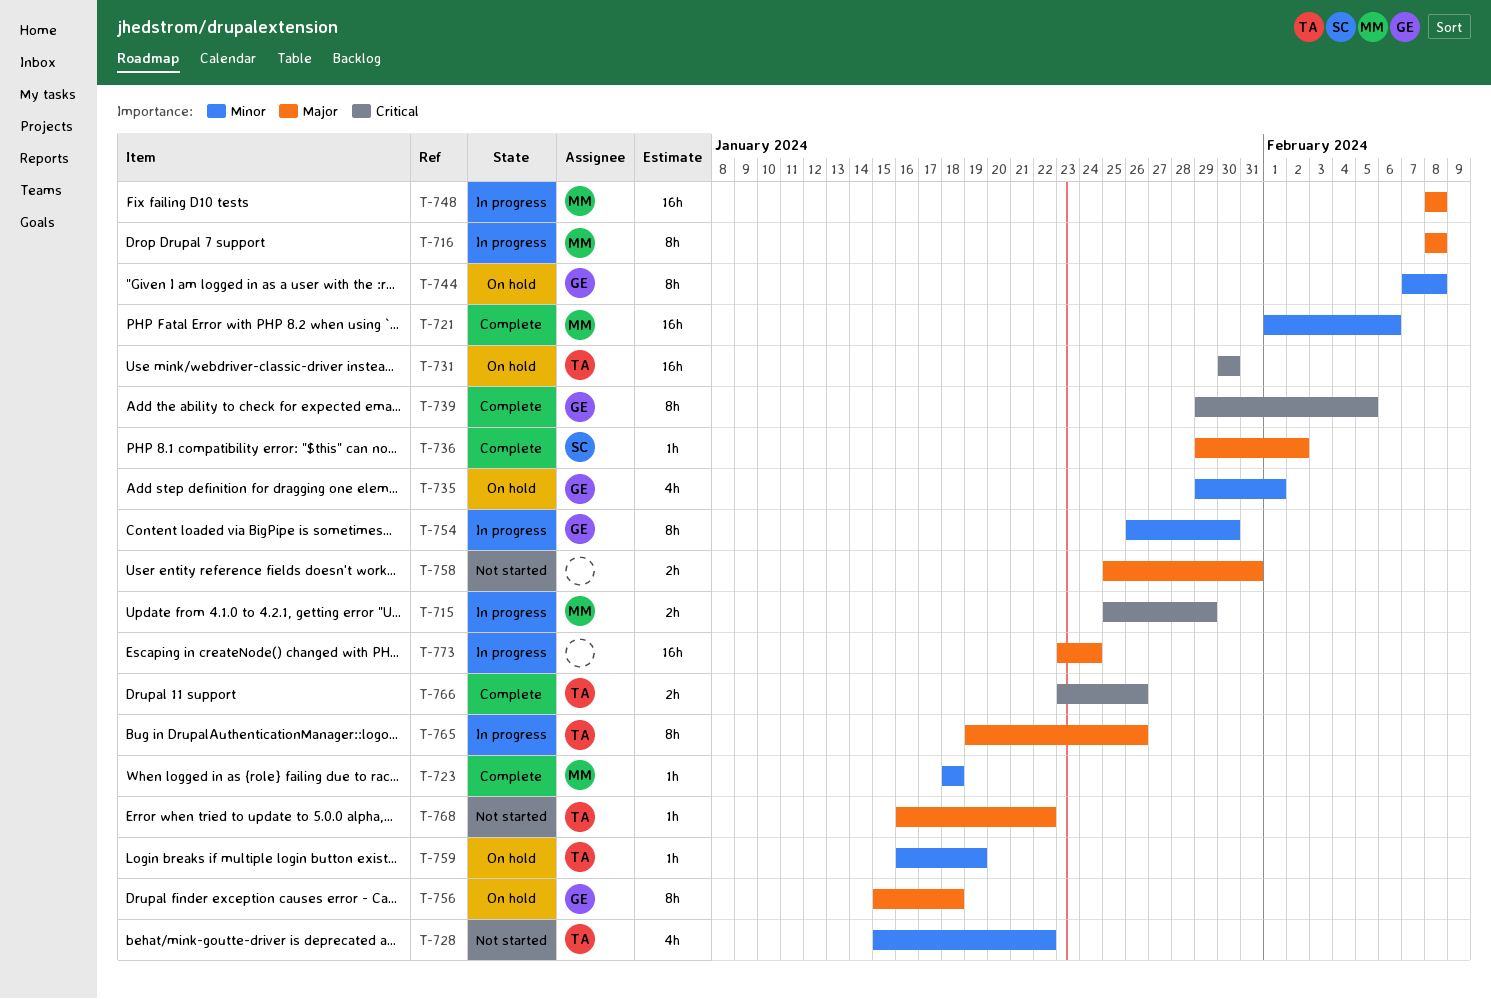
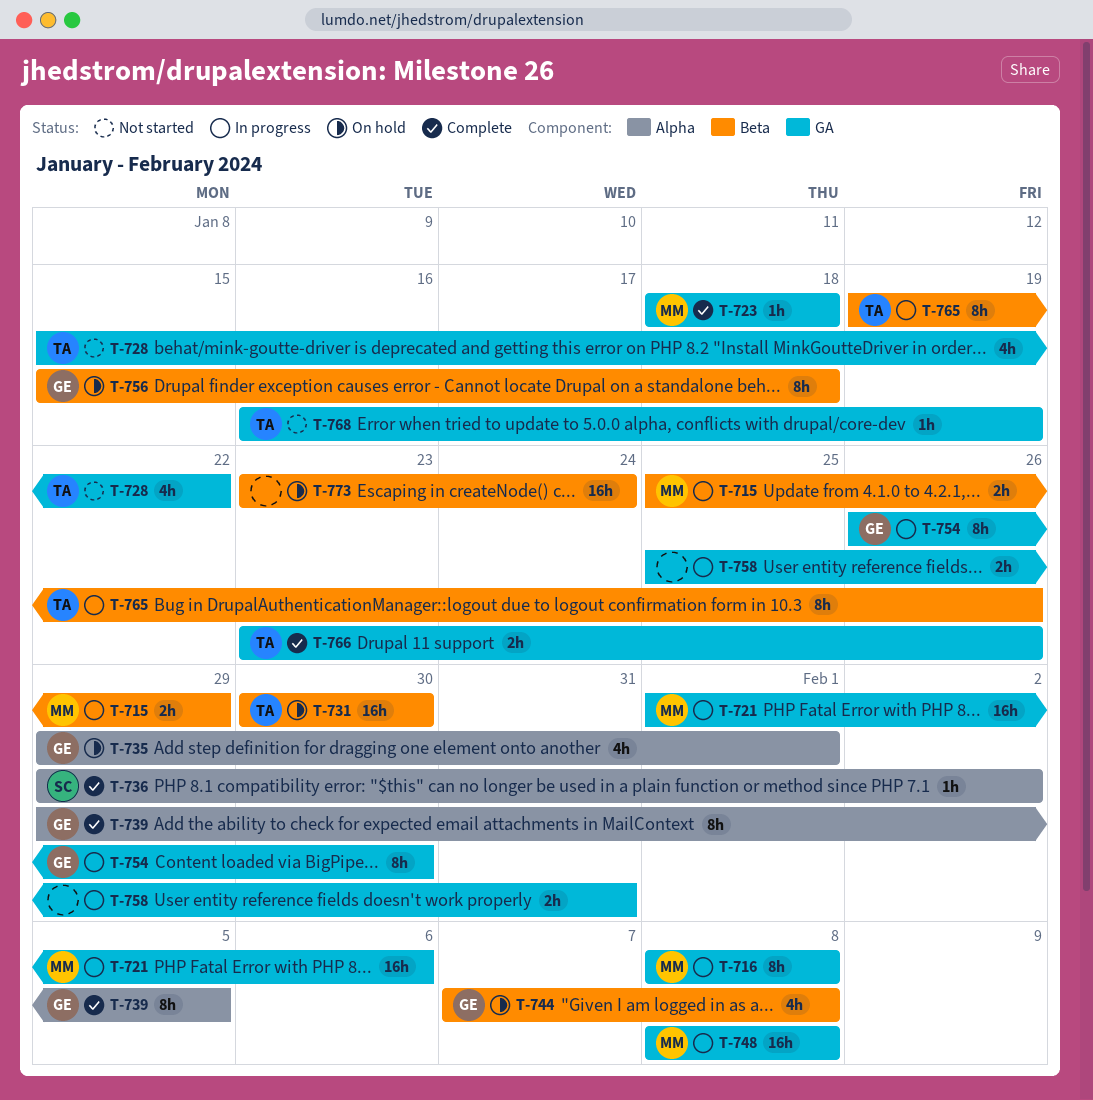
T-721, status: Complete -> In progress
T-744, estimate: 8h -> 4h
T-758, status: Not started -> In progress
T-759: present -> none
T-768, due: Jan 22 -> Jan 19
T-773, status: In progress -> On hold

